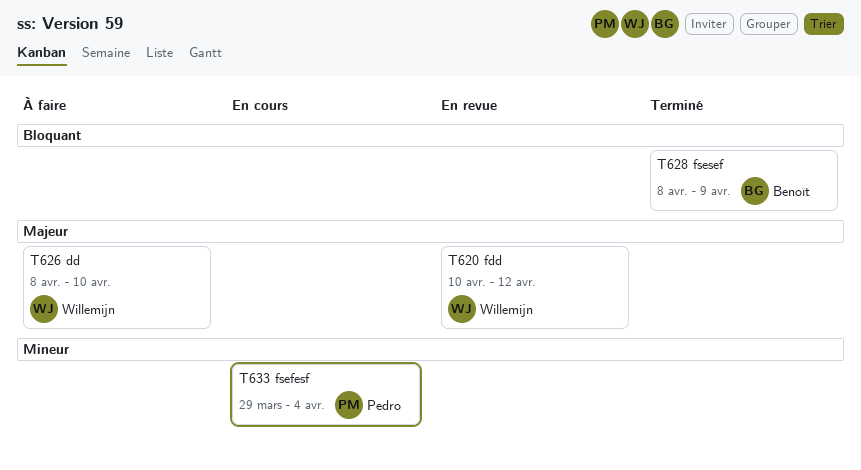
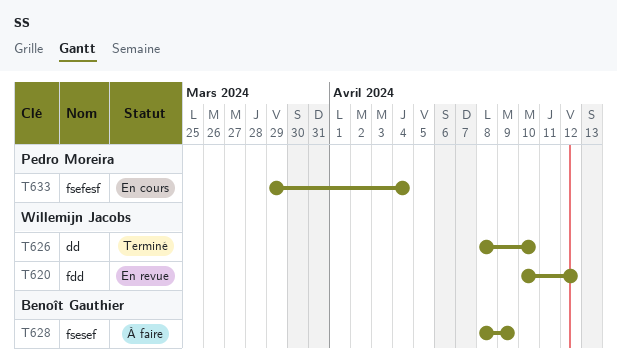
T626, status: À faire -> Terminé
T628, status: Terminé -> À faire

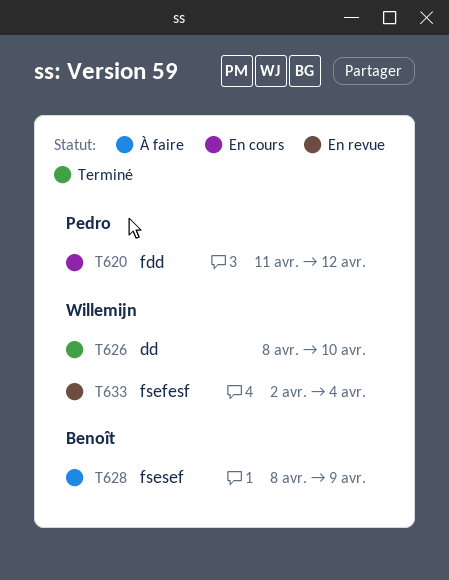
T620, status: En revue -> En cours
T620, owner: Willemijn Jacobs -> Pedro Moreira
T620, start: Apr 10 -> Apr 11
T633, status: En cours -> En revue
T633, owner: Pedro Moreira -> Willemijn Jacobs
T633, start: Mar 29 -> Apr 2

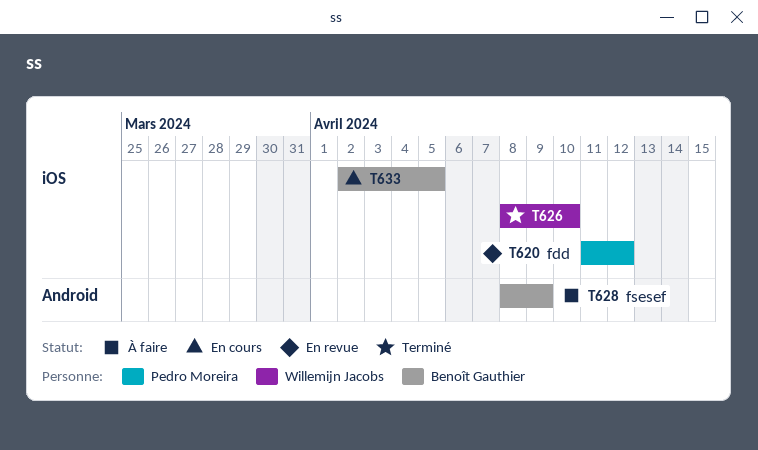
T620, status: En cours -> En revue
T633, status: En revue -> En cours
T633, owner: Willemijn Jacobs -> Benoît Gauthier
T633, due: Apr 4 -> Apr 5

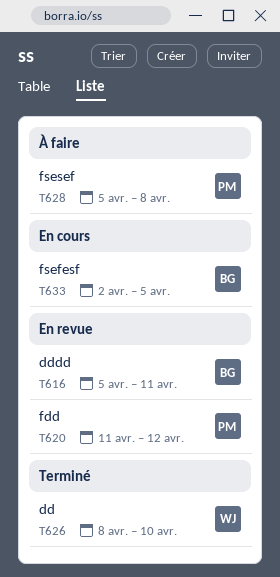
T616: none -> present
T628, owner: Benoît Gauthier -> Pedro Moreira
T628, start: Apr 8 -> Apr 5
T628, due: Apr 9 -> Apr 8

